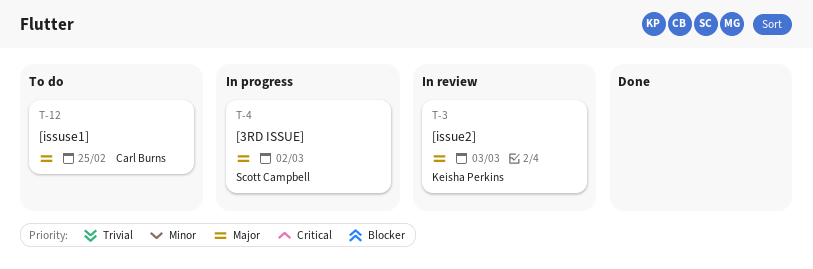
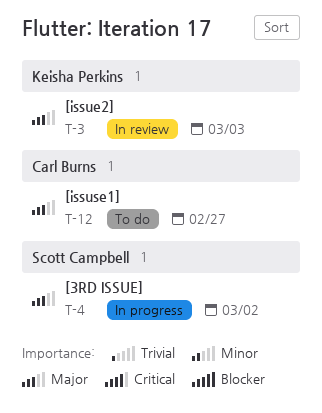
T-12, due: Feb 25 -> Feb 27

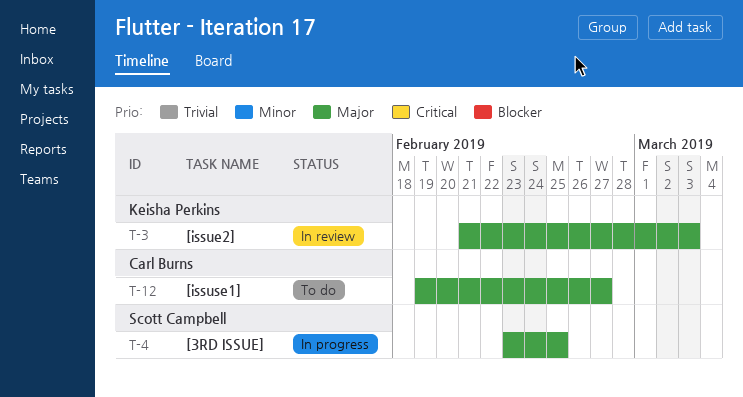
T-4, due: Mar 2 -> Feb 25

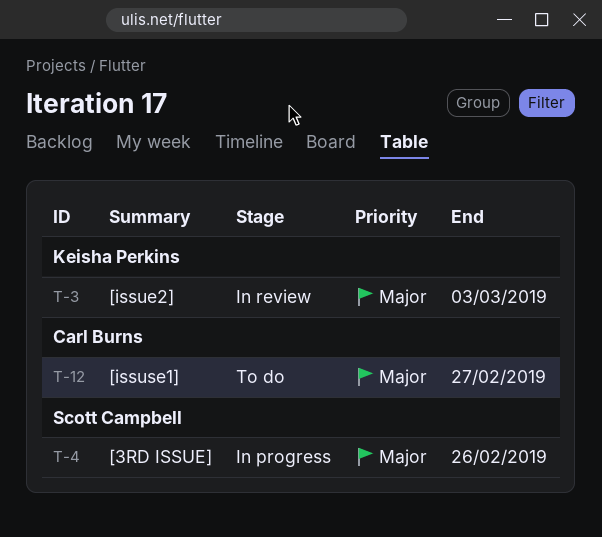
T-4, due: Feb 25 -> Feb 26

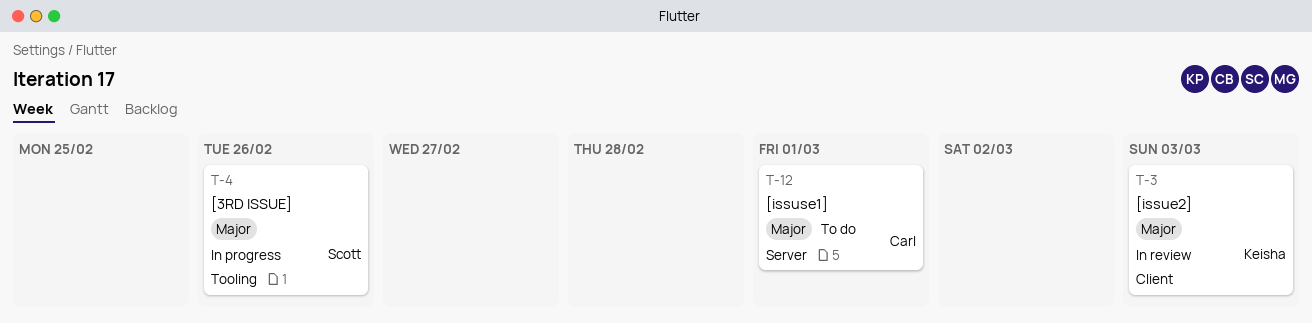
T-12, due: Feb 27 -> Mar 1

